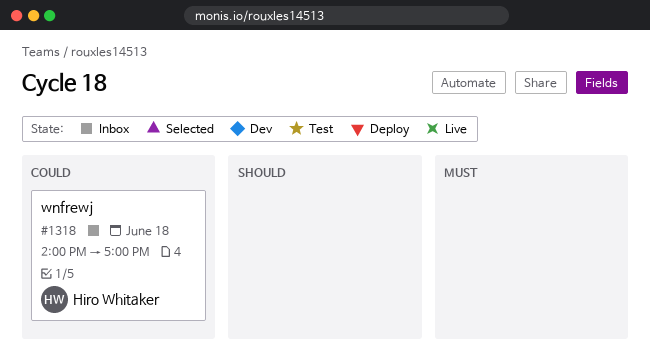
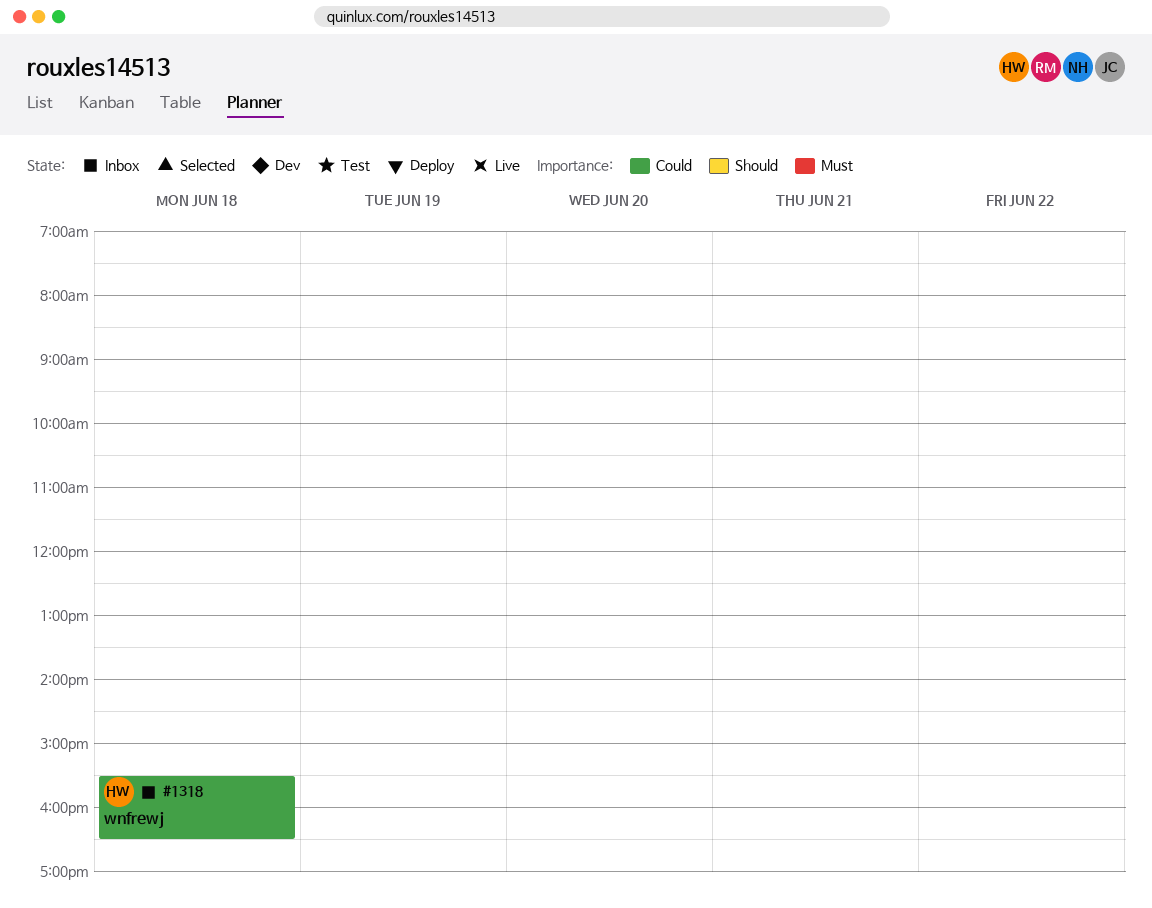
#1318, begins: 14:00 -> 15:30
#1318, ends: 17:00 -> 16:30

